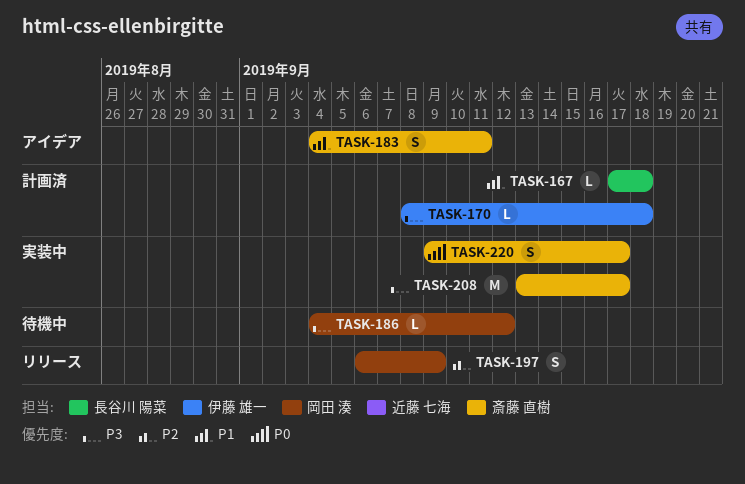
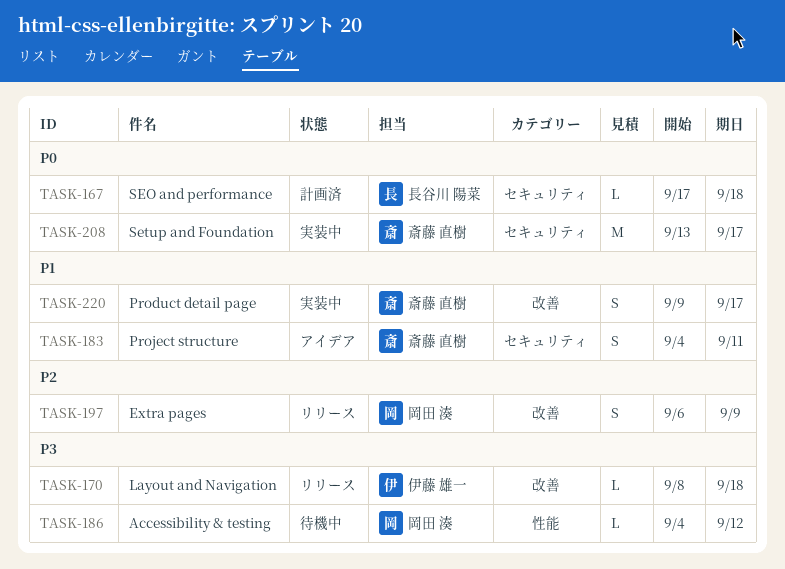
TASK-167, priority: P1 -> P0
TASK-170, status: 計画済 -> リリース
TASK-208, priority: P3 -> P0
TASK-220, priority: P0 -> P1

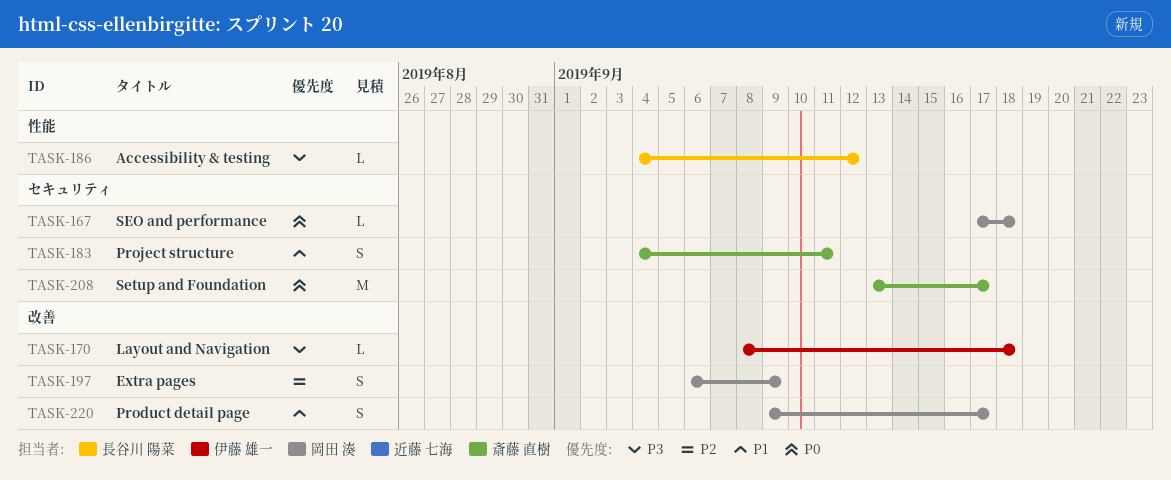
TASK-167, owner: 長谷川 陽菜 -> 岡田 湊
TASK-186, owner: 岡田 湊 -> 長谷川 陽菜
TASK-220, owner: 斎藤 直樹 -> 岡田 湊

